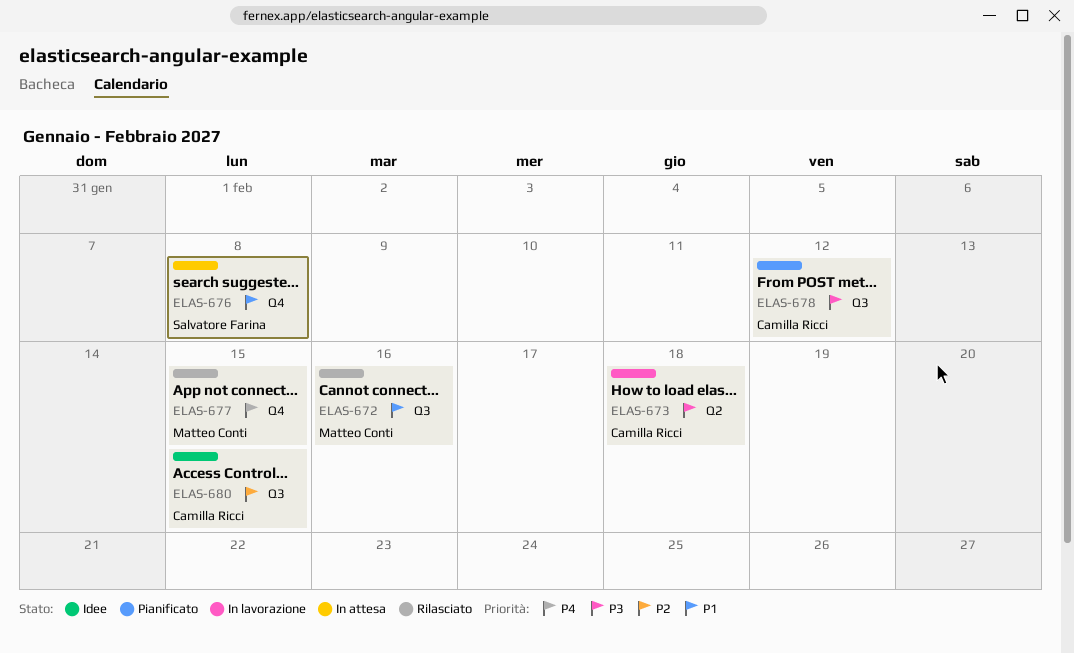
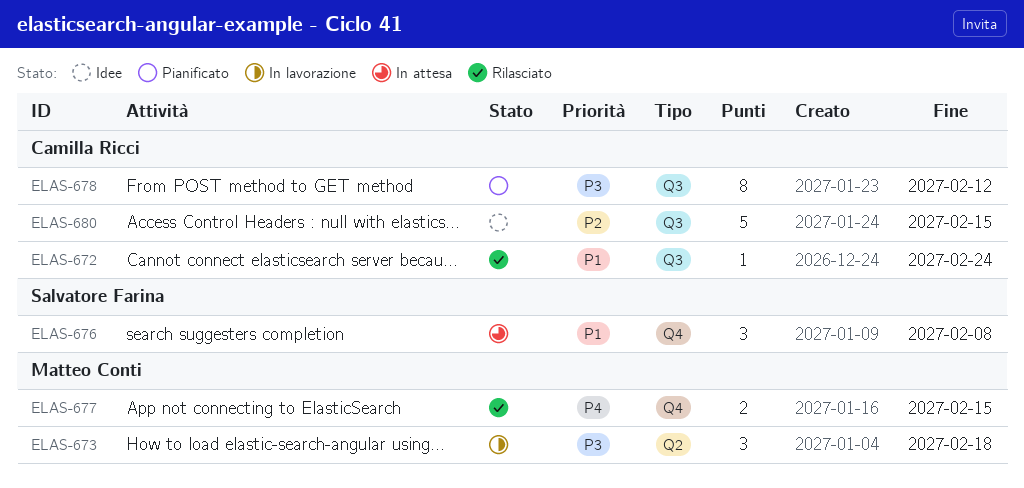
ELAS-672, owner: Matteo Conti -> Camilla Ricci
ELAS-672, due: Feb 16 -> Feb 24
ELAS-673, owner: Camilla Ricci -> Matteo Conti

